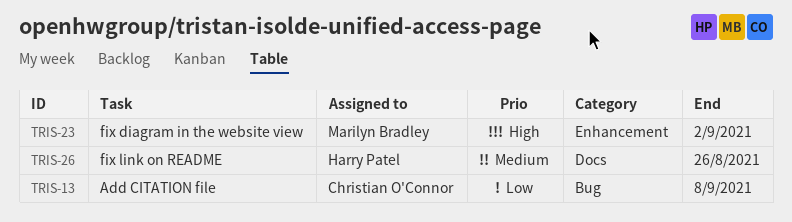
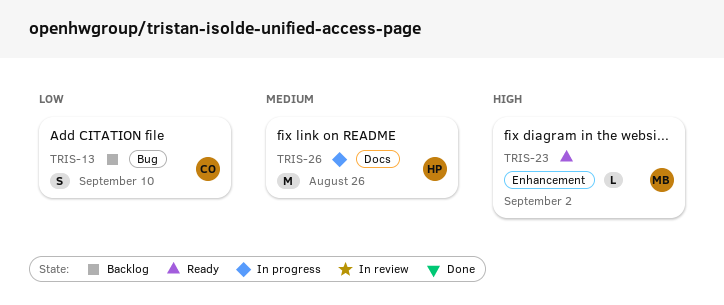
TRIS-13, due: Sep 8 -> Sep 10

